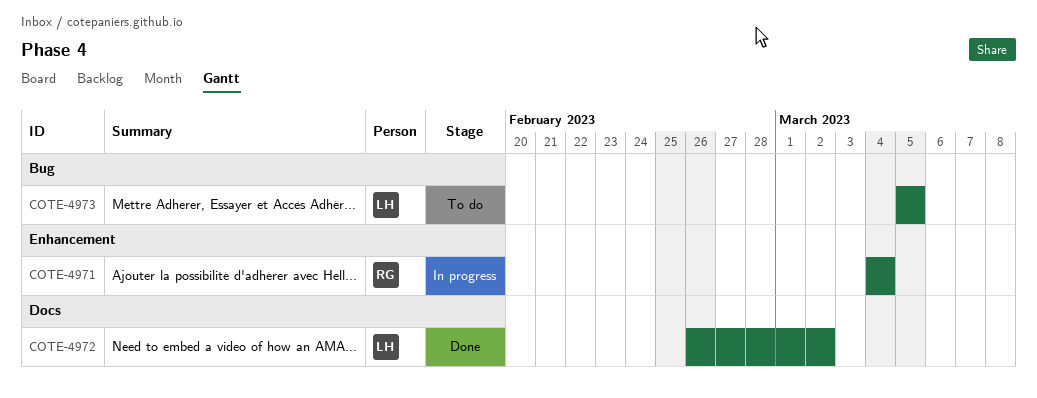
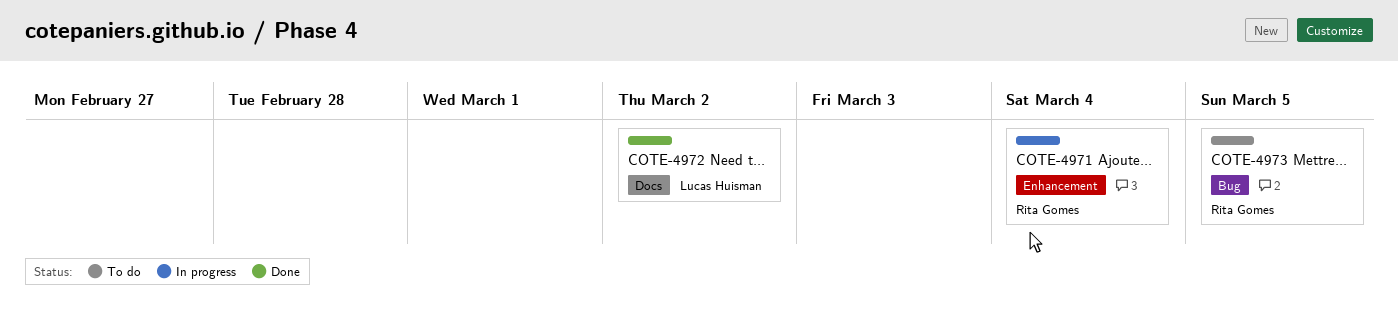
COTE-4973, owner: Lucas Huisman -> Rita Gomes

